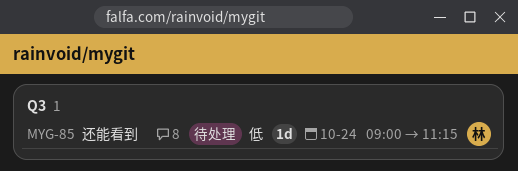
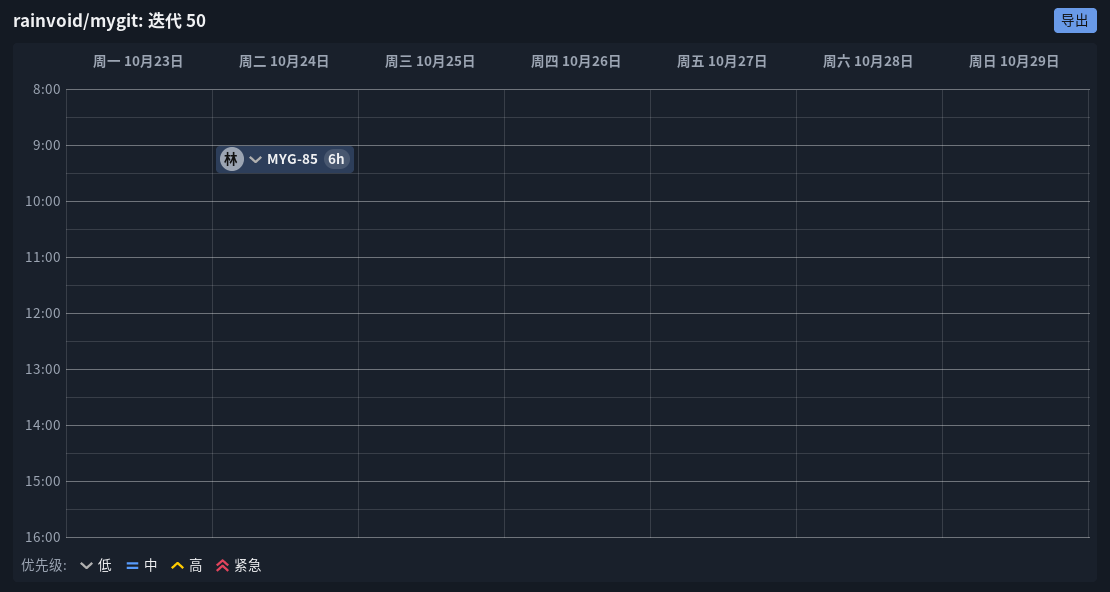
MYG-85, estimate: 1d -> 6h
MYG-85, ends: 11:15 -> 09:30

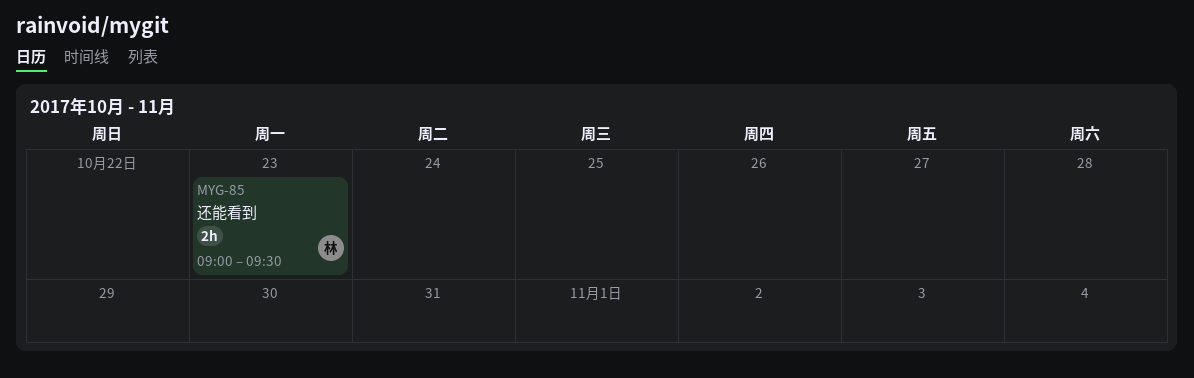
MYG-85, estimate: 6h -> 2h
MYG-85, day: Oct 24 -> Oct 23

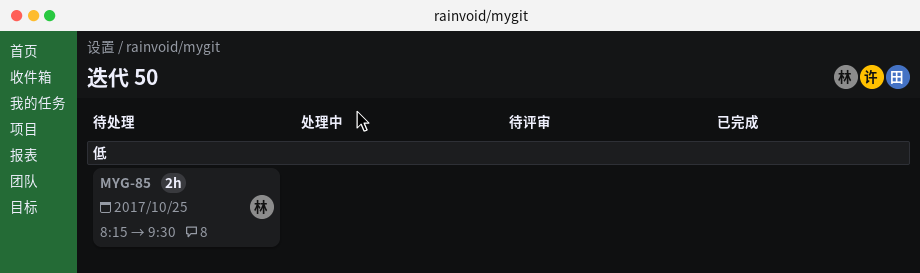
MYG-85, day: Oct 23 -> Oct 25
MYG-85, begins: 09:00 -> 08:15

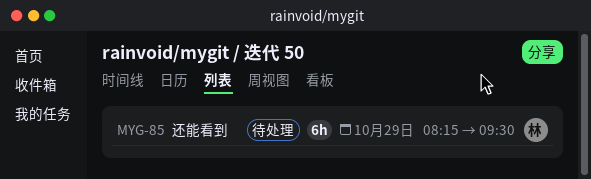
MYG-85, estimate: 2h -> 6h
MYG-85, day: Oct 25 -> Oct 29

